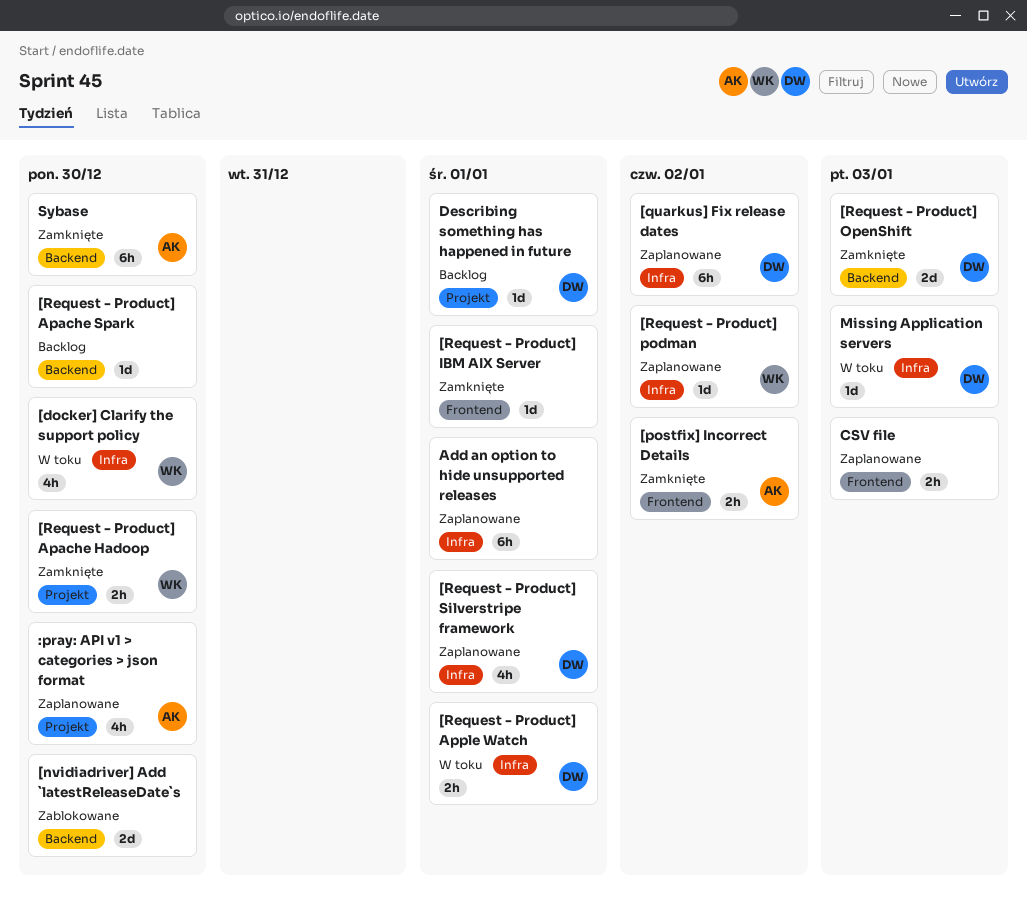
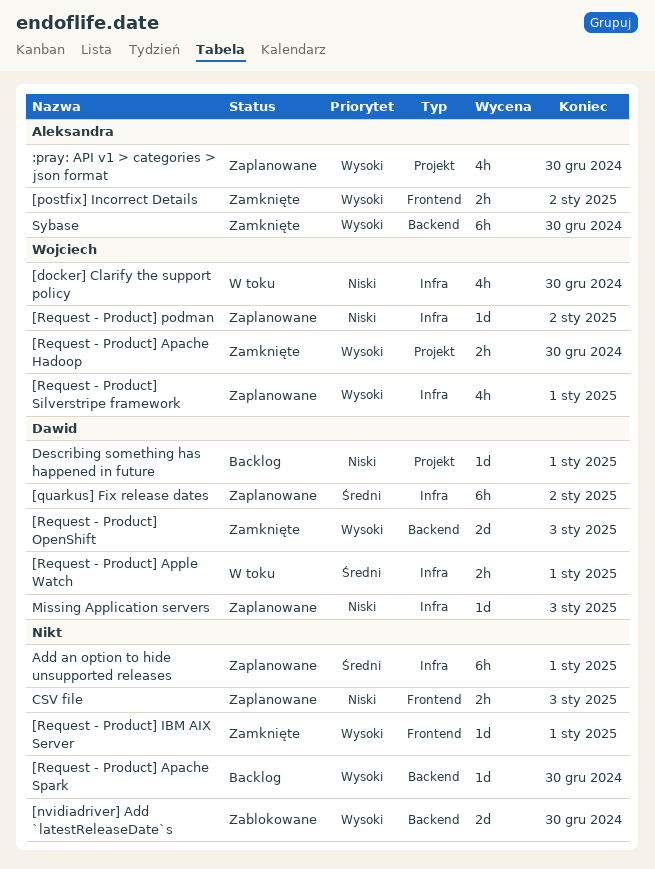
[Request - Product] Silverstripe framework, owner: Dawid -> Wojciech
Missing Application servers, status: W toku -> Zaplanowane

